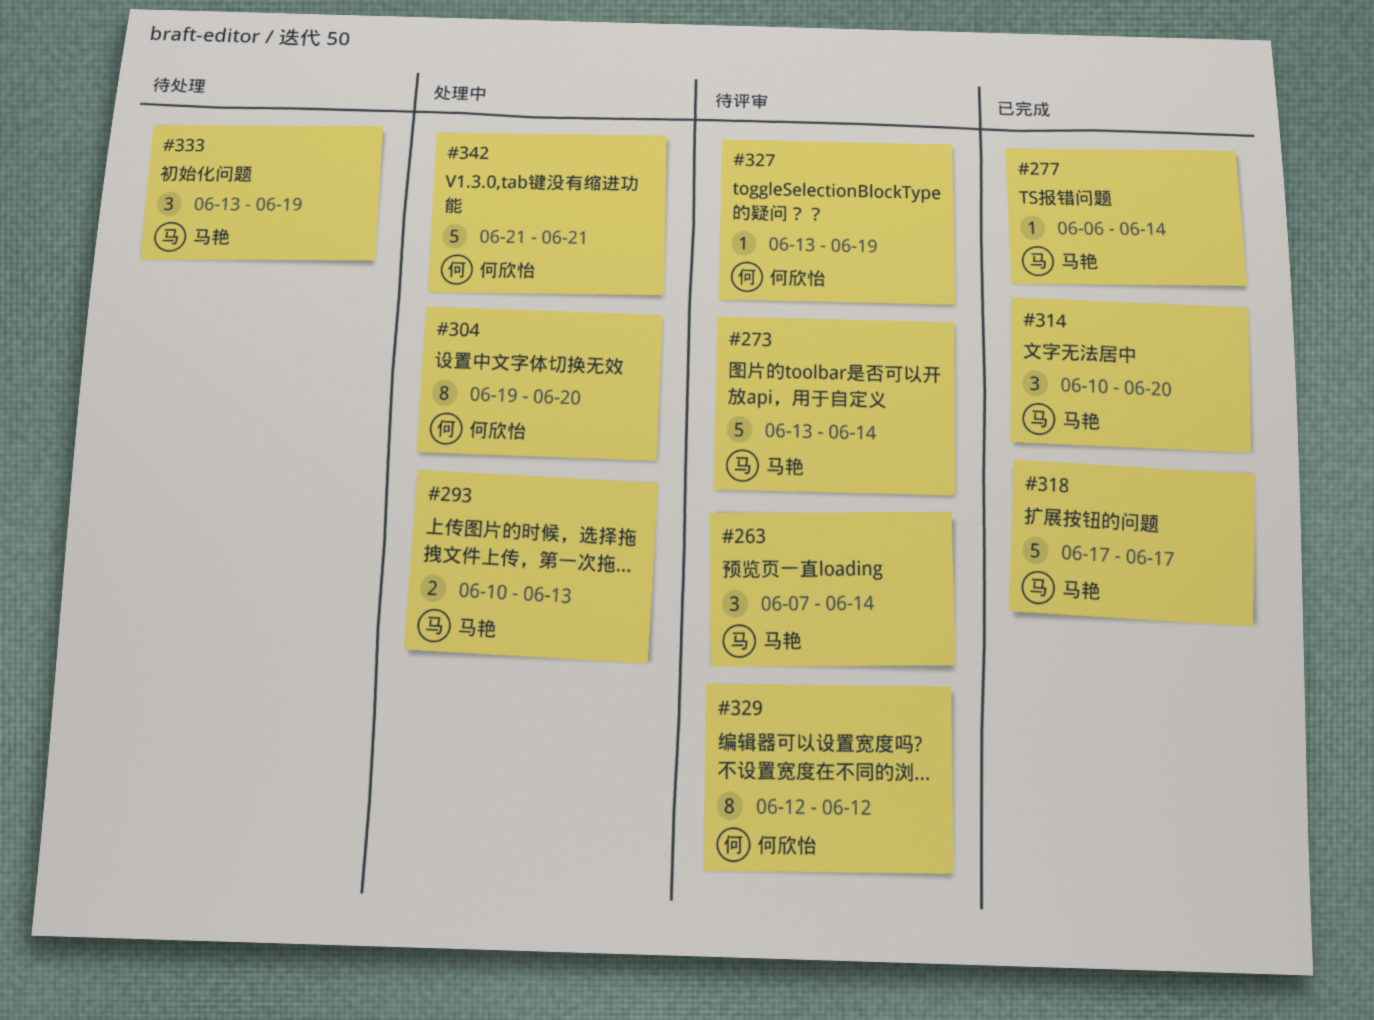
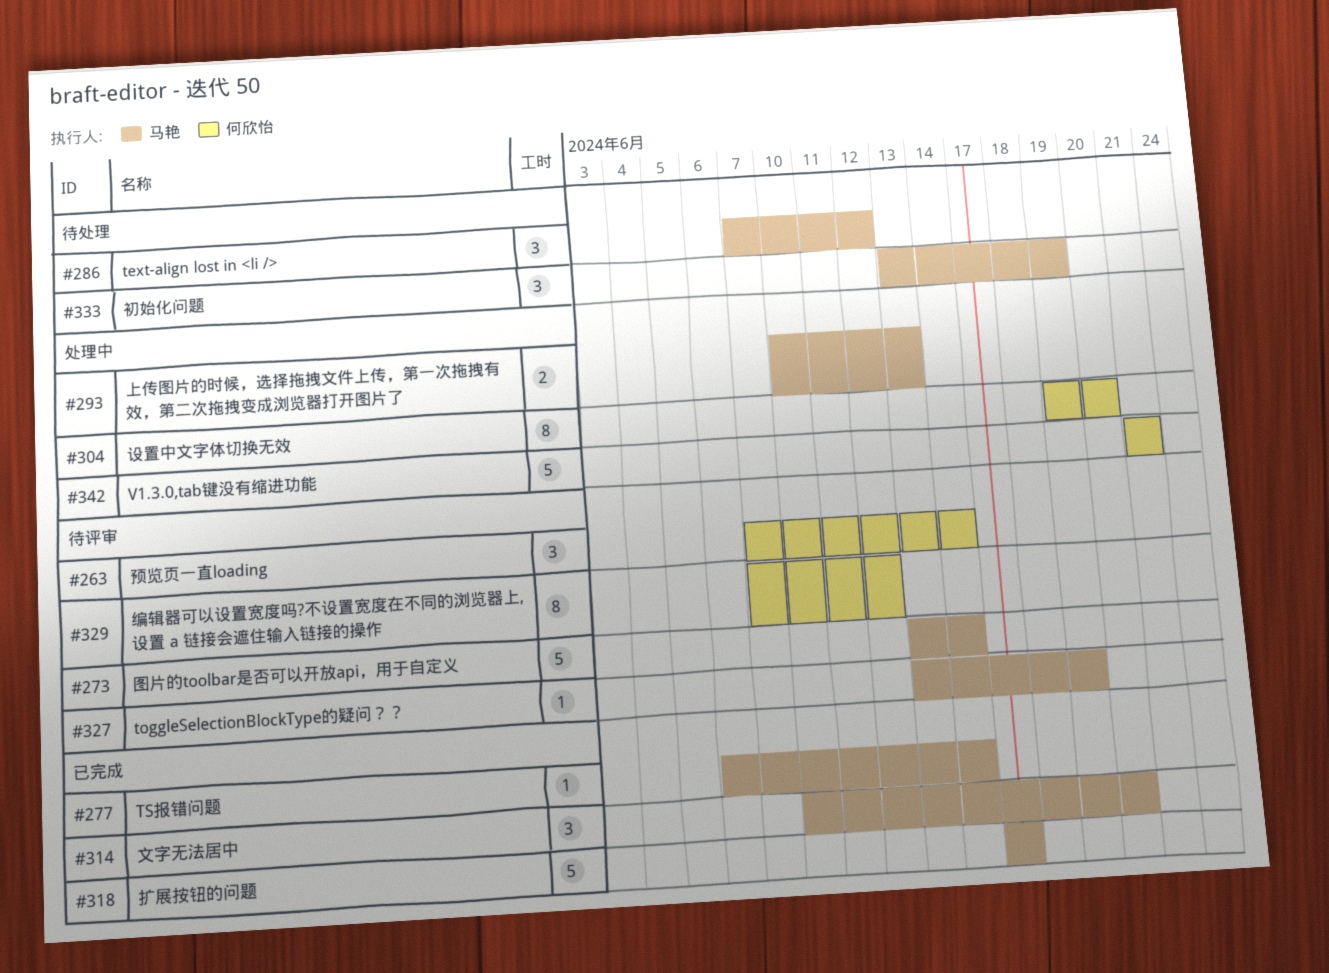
#263, owner: 马艳 -> 何欣怡
#286: none -> present
#327, owner: 何欣怡 -> 马艳
#329, start: Jun 12 -> Jun 7

